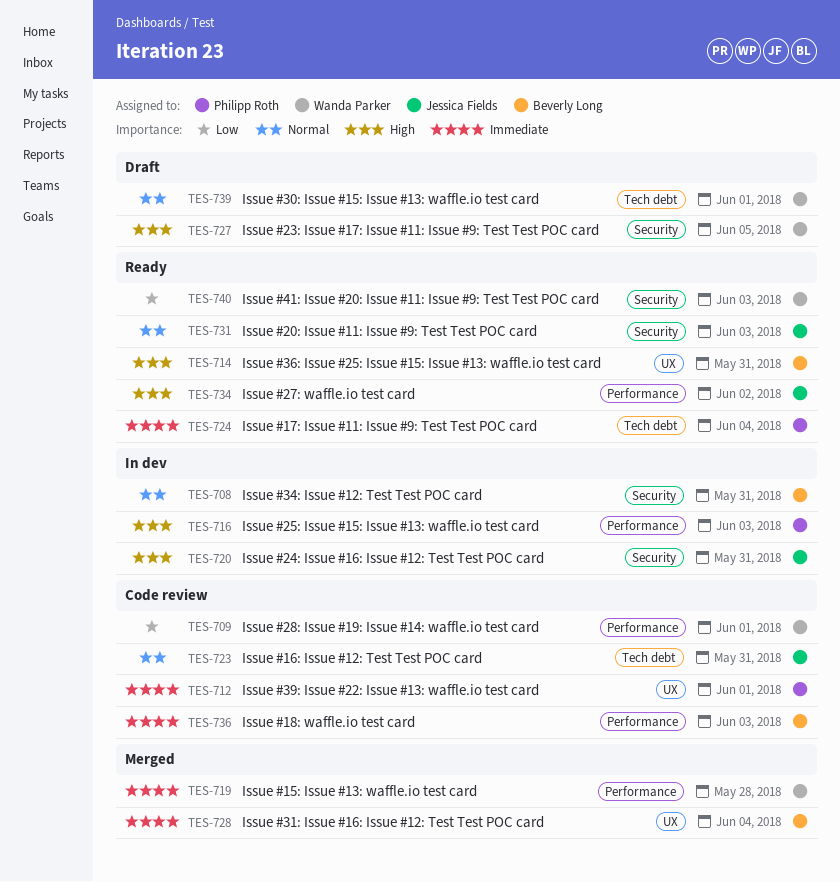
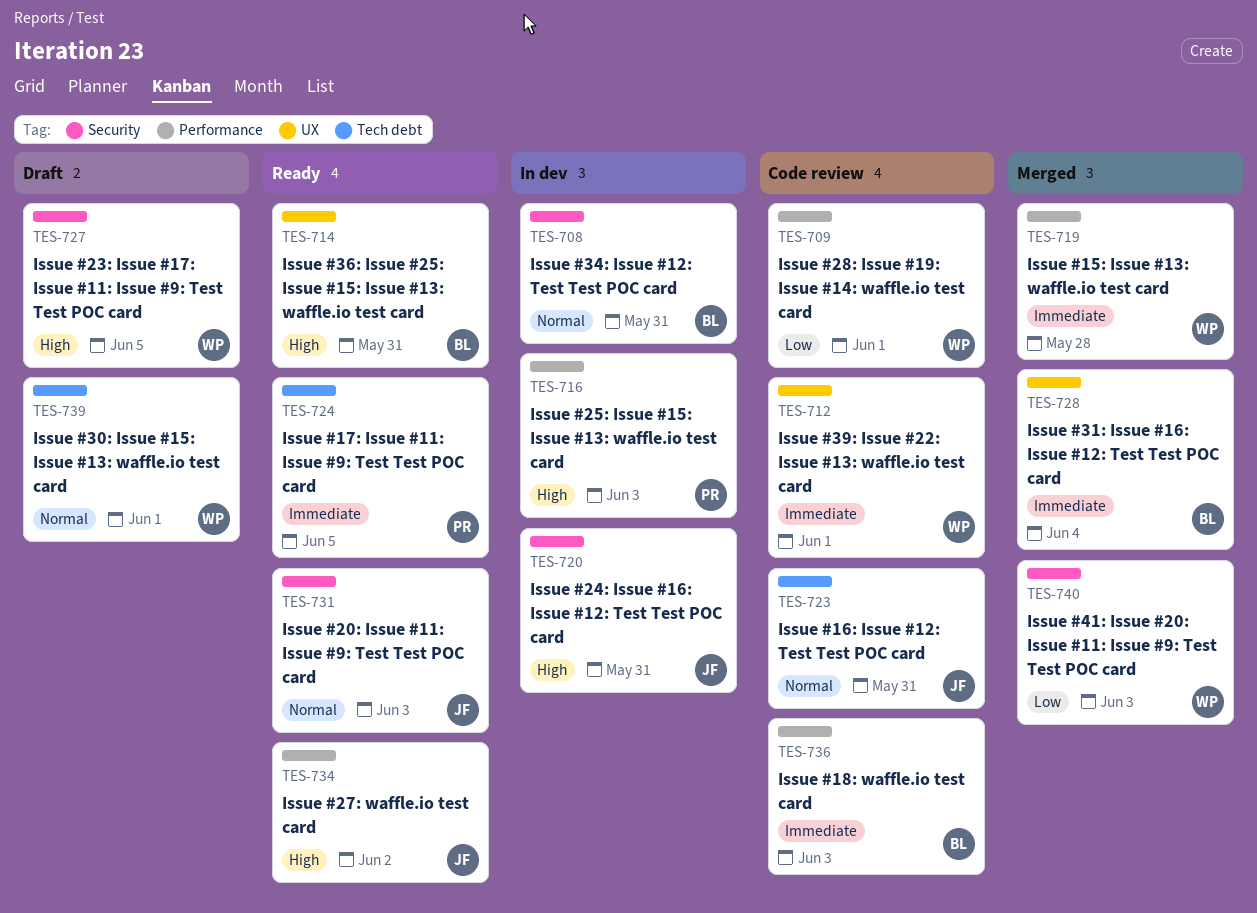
TES-712, owner: Philipp Roth -> Wanda Parker
TES-724, due: Jun 4 -> Jun 5
TES-740, status: Ready -> Merged

